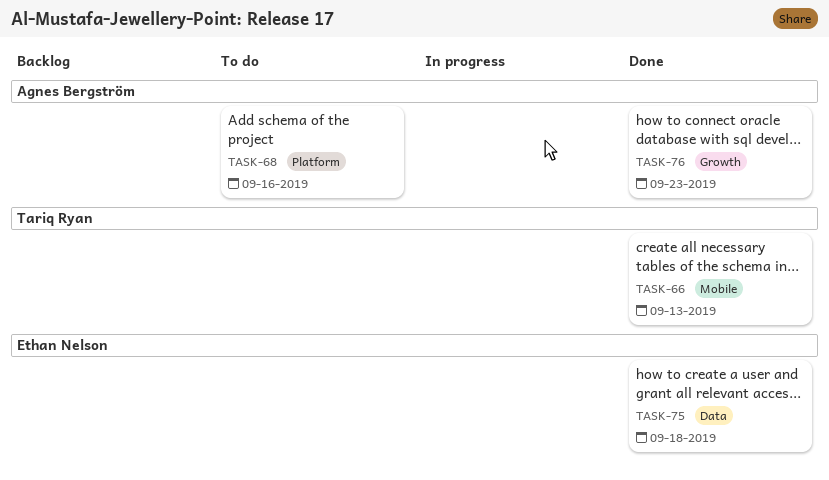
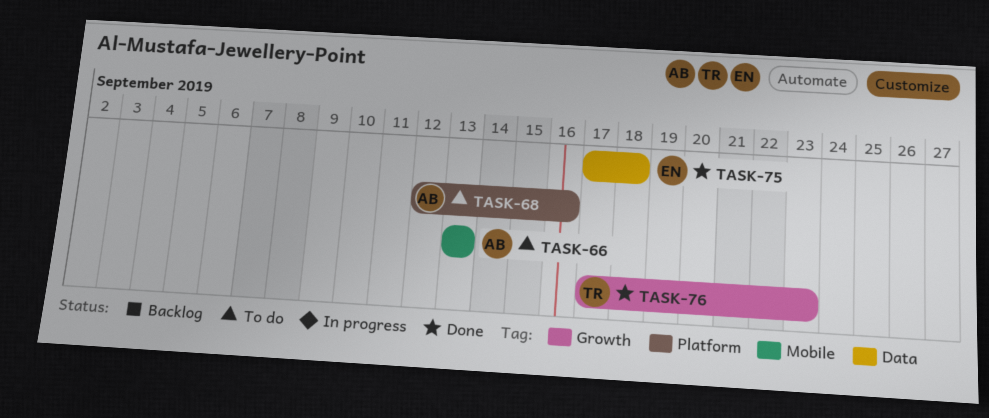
TASK-66, status: Done -> To do
TASK-66, owner: Tariq Ryan -> Agnes Bergström
TASK-76, owner: Agnes Bergström -> Tariq Ryan

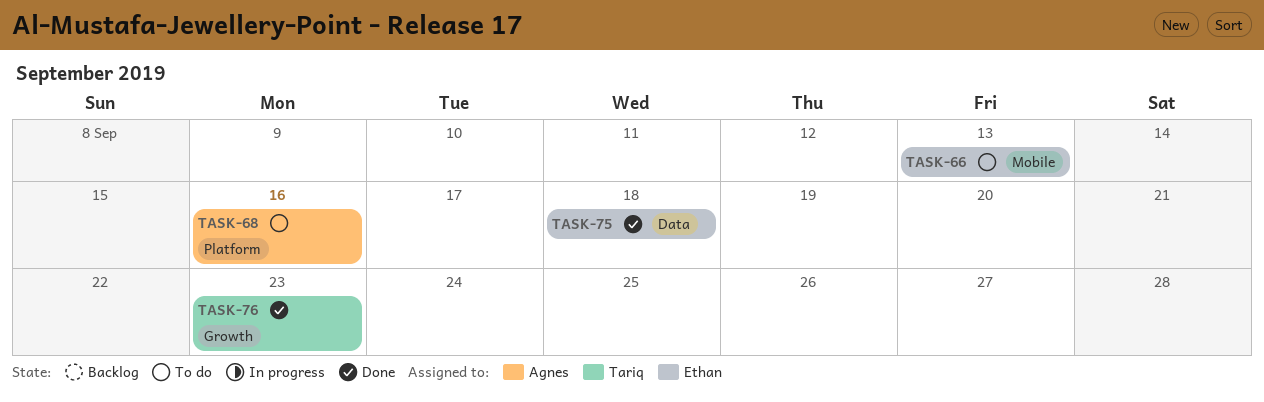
TASK-66, owner: Agnes -> Ethan

